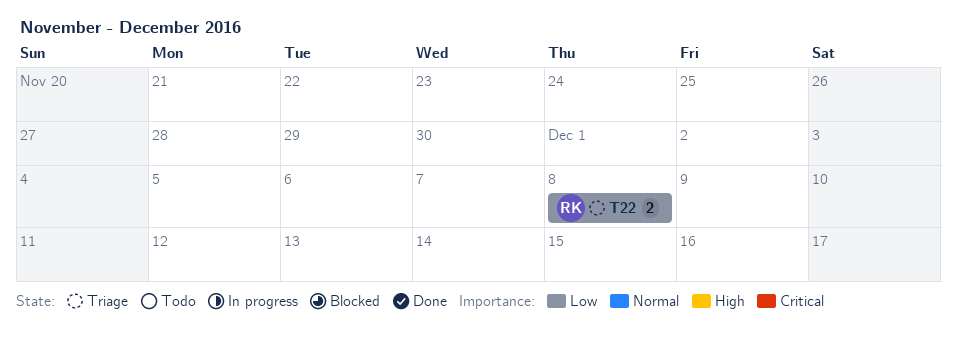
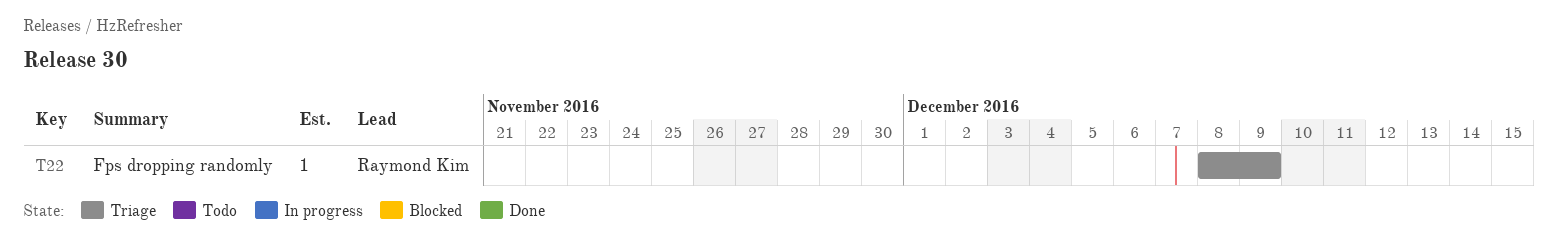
T22, estimate: 2 -> 1
T22, due: Dec 8 -> Dec 9

